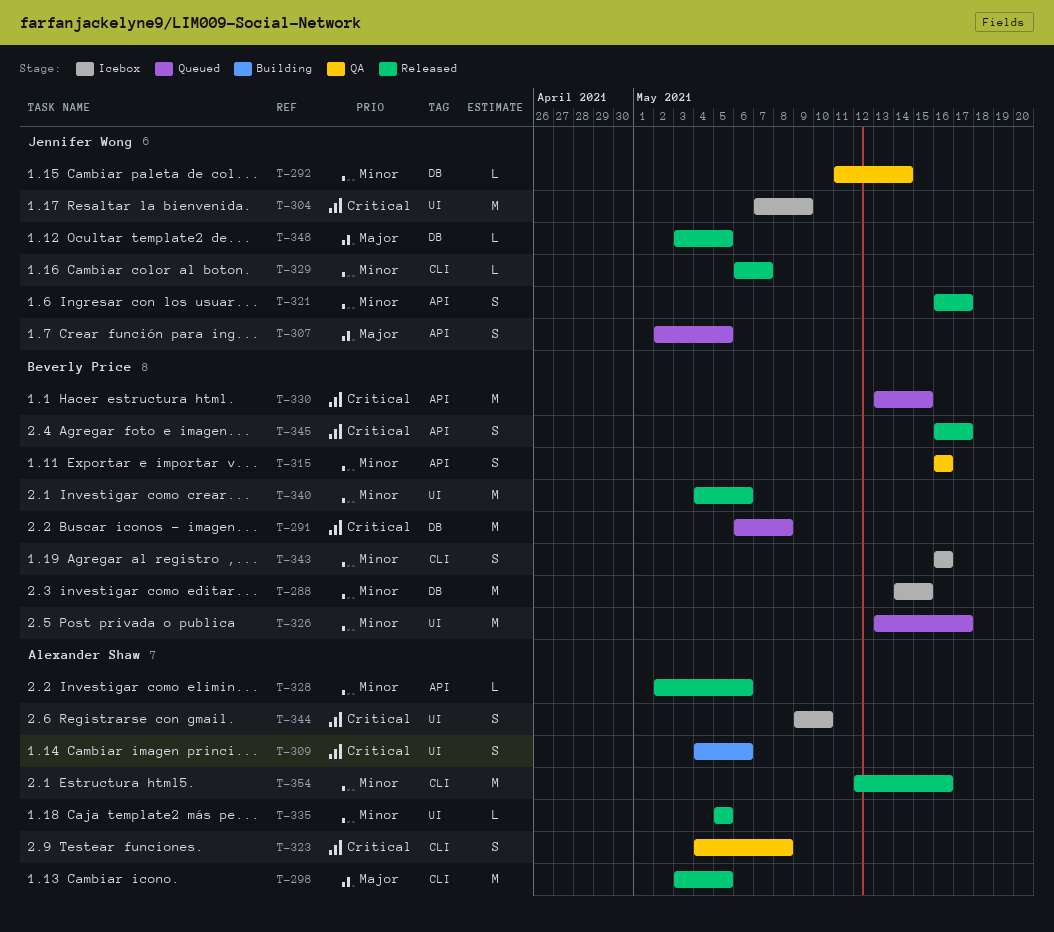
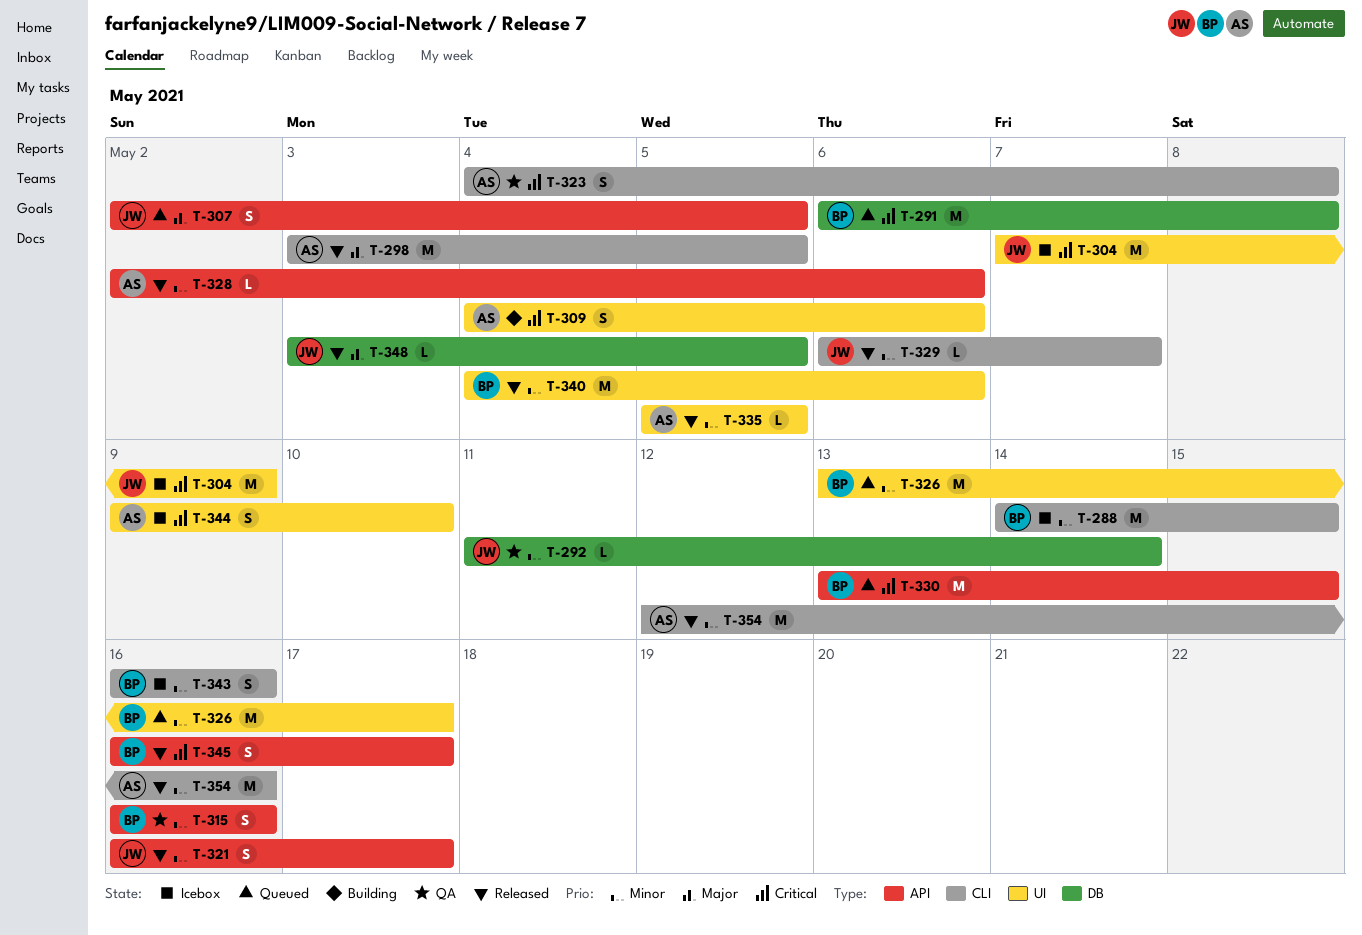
T-288, label: DB -> CLI

